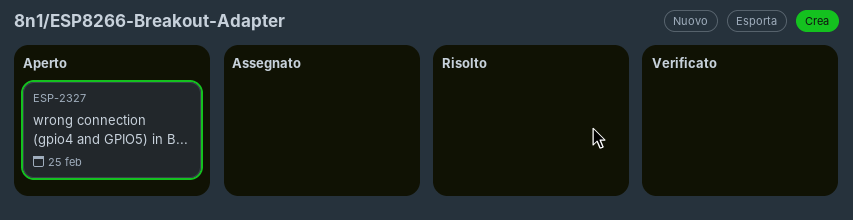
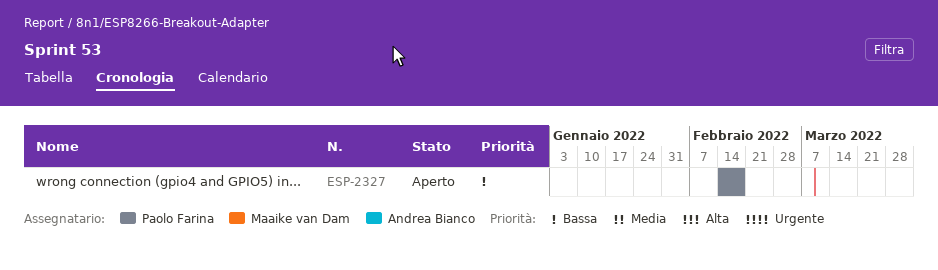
ESP-2327, due: Feb 25 -> Feb 18

